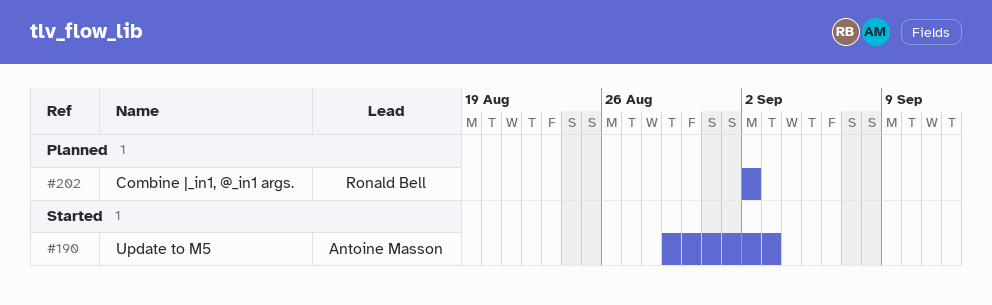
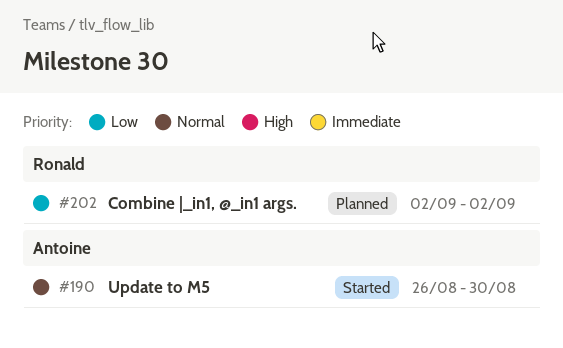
#190, start: Aug 29 -> Aug 26
#190, due: Sep 3 -> Aug 30

